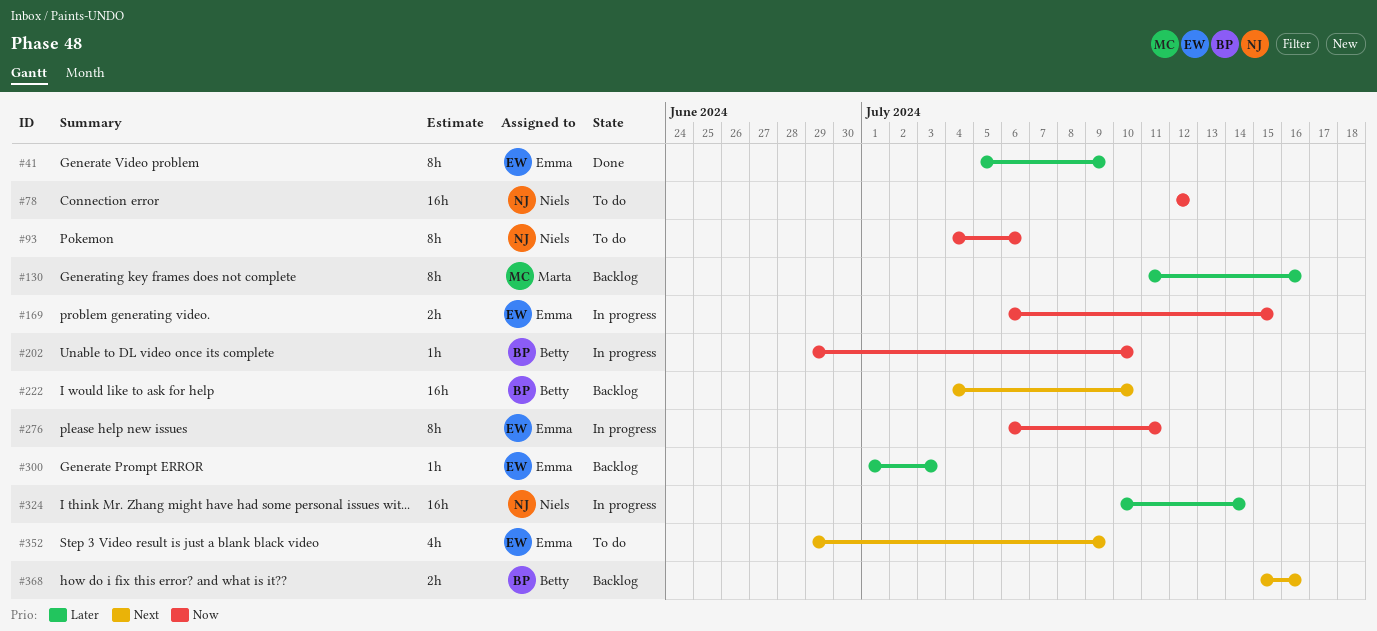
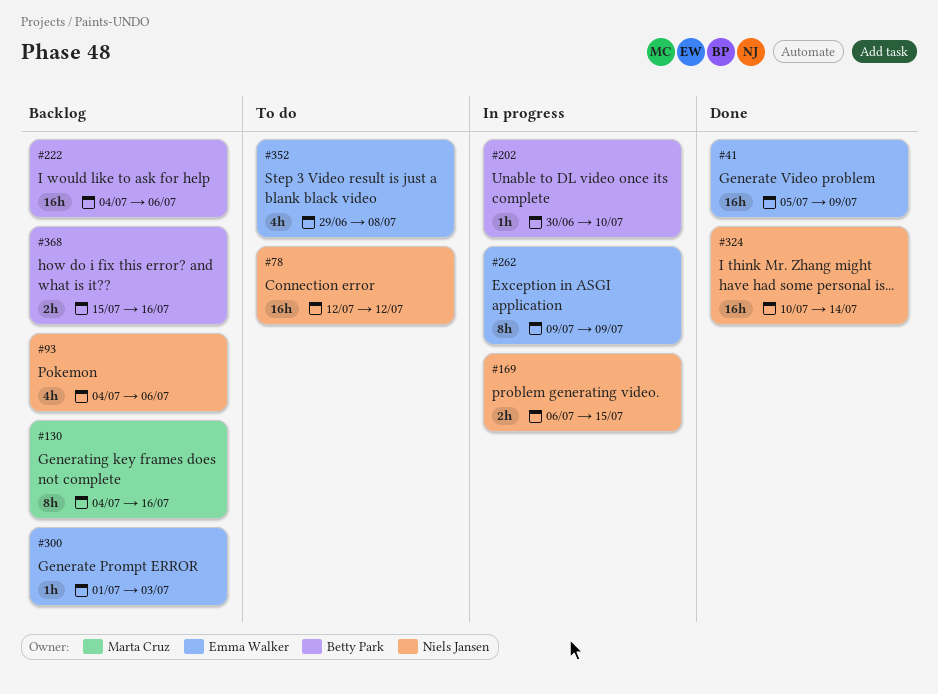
#41, estimate: 8h -> 16h
#93, status: To do -> Backlog
#93, estimate: 8h -> 4h
#130, start: Jul 11 -> Jul 4
#169, owner: Emma Walker -> Niels Jansen
#202, start: Jun 29 -> Jun 30
#222, due: Jul 10 -> Jul 6
#262: none -> present
#276: present -> none
#324, status: In progress -> Done
#352, due: Jul 9 -> Jul 8

